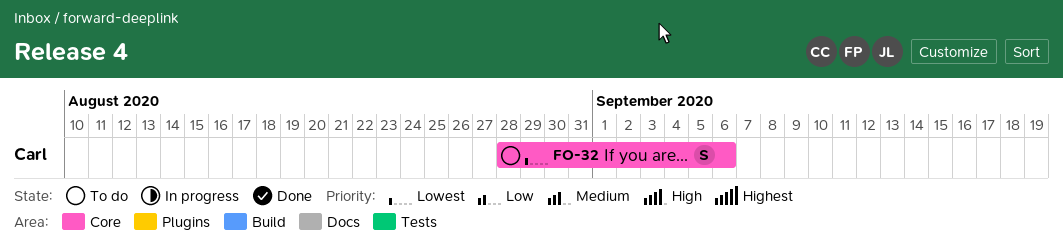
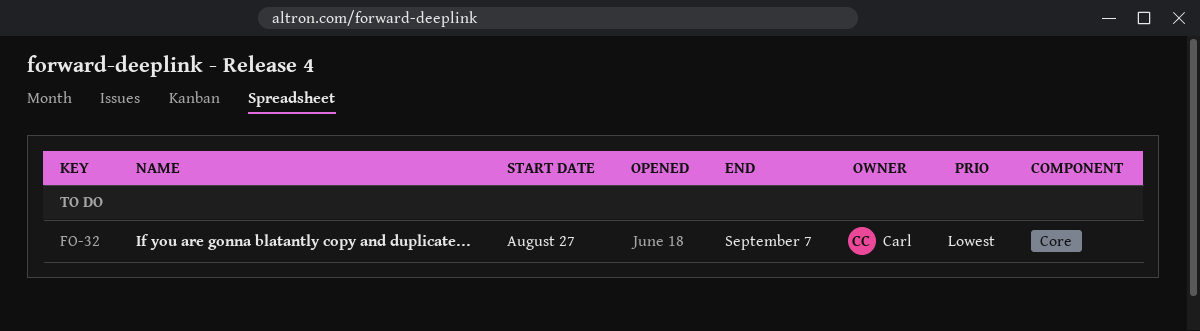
FO-32, start: Aug 28 -> Aug 27
FO-32, due: Sep 6 -> Sep 7

